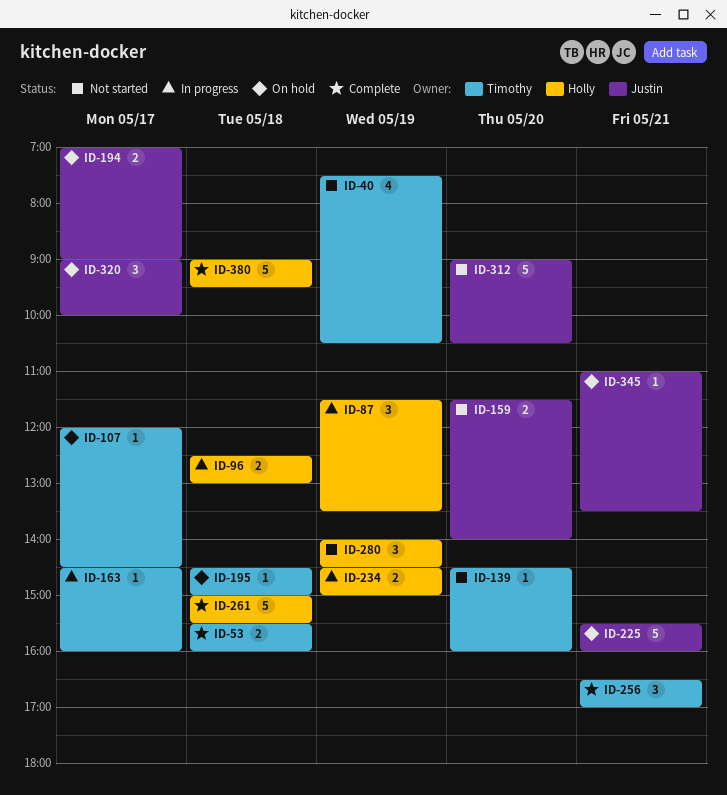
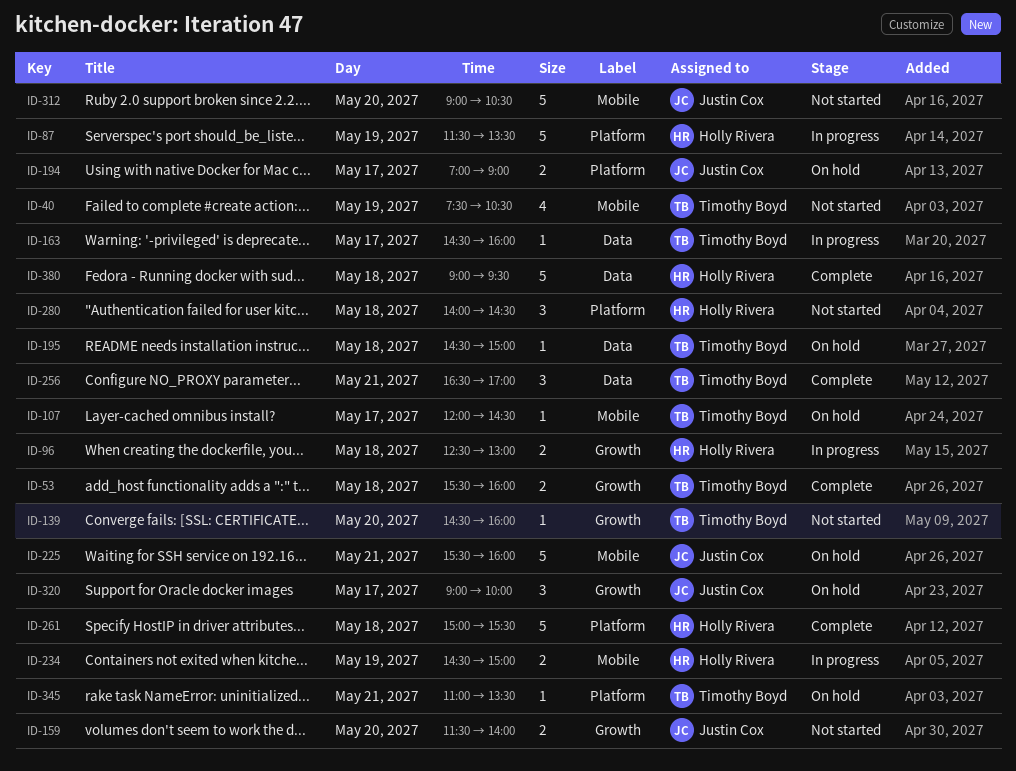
ID-87, estimate: 3 -> 5
ID-280, day: May 19 -> May 18
ID-345, owner: Justin Cox -> Timothy Boyd

